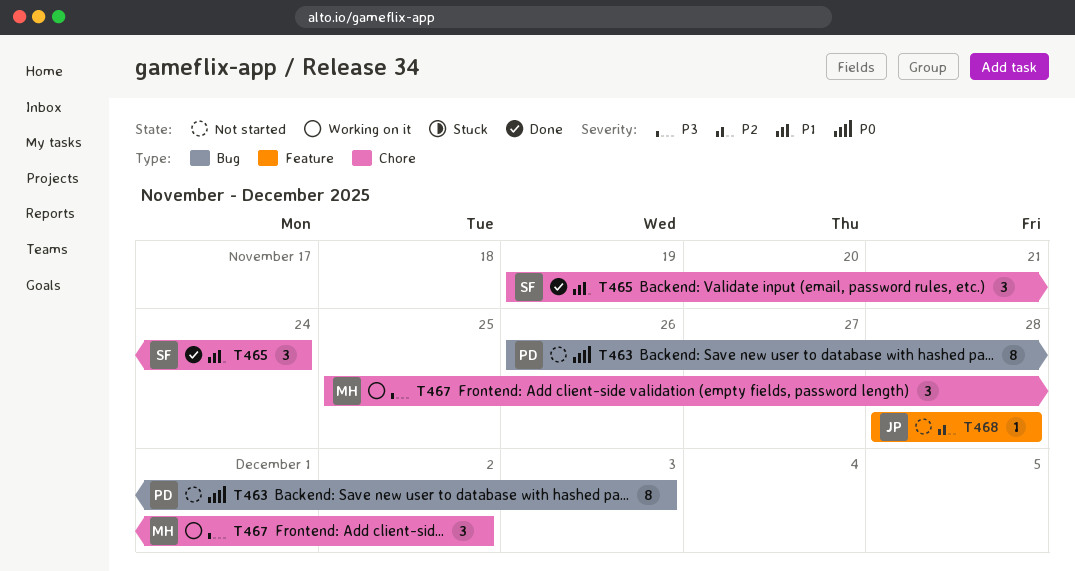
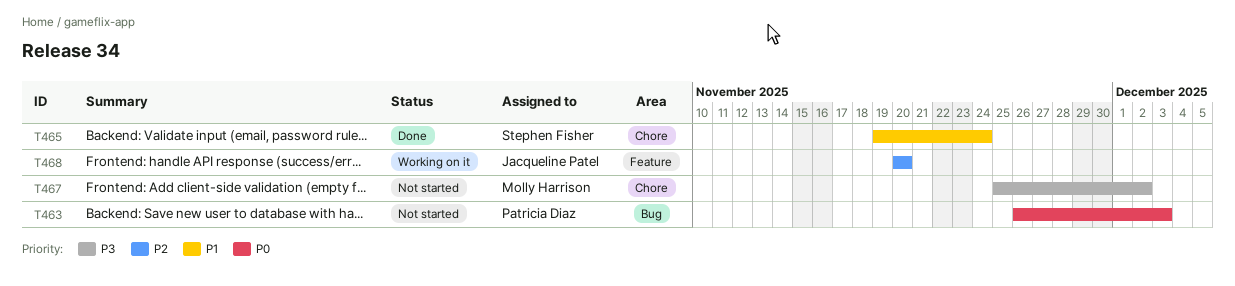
T467, status: Working on it -> Not started
T468, status: Not started -> Working on it
T468, start: Nov 28 -> Nov 20
T468, due: Nov 28 -> Nov 20

